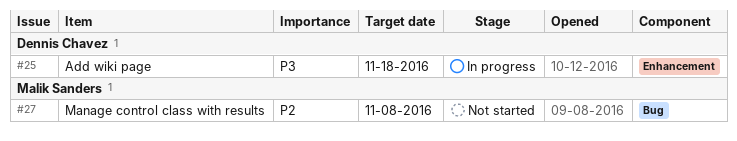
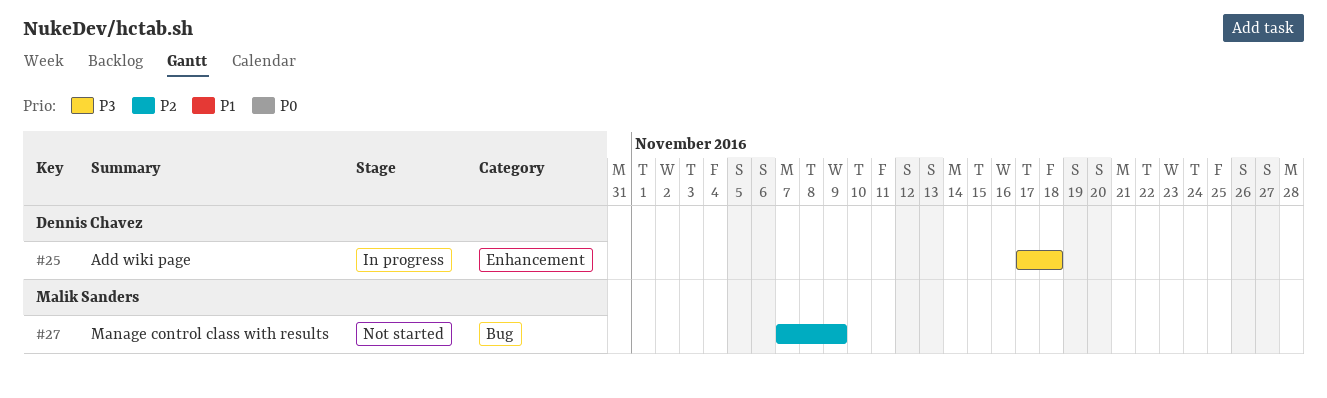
#27, due: Nov 8 -> Nov 9

